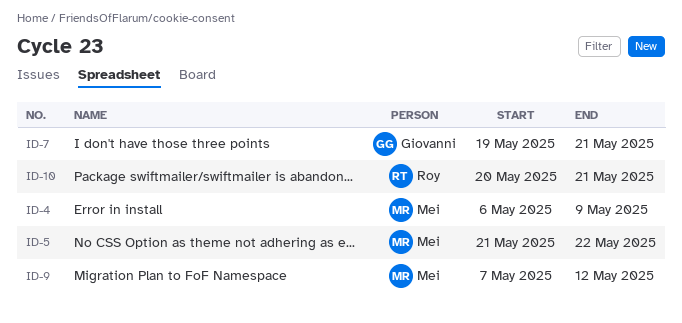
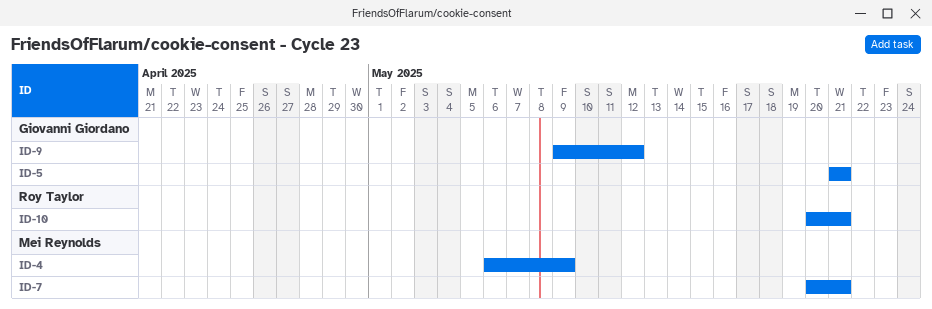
ID-5, owner: Mei Reynolds -> Giovanni Giordano
ID-5, due: May 22 -> May 21
ID-7, owner: Giovanni Giordano -> Mei Reynolds
ID-7, start: May 19 -> May 20
ID-9, owner: Mei Reynolds -> Giovanni Giordano
ID-9, start: May 7 -> May 9

